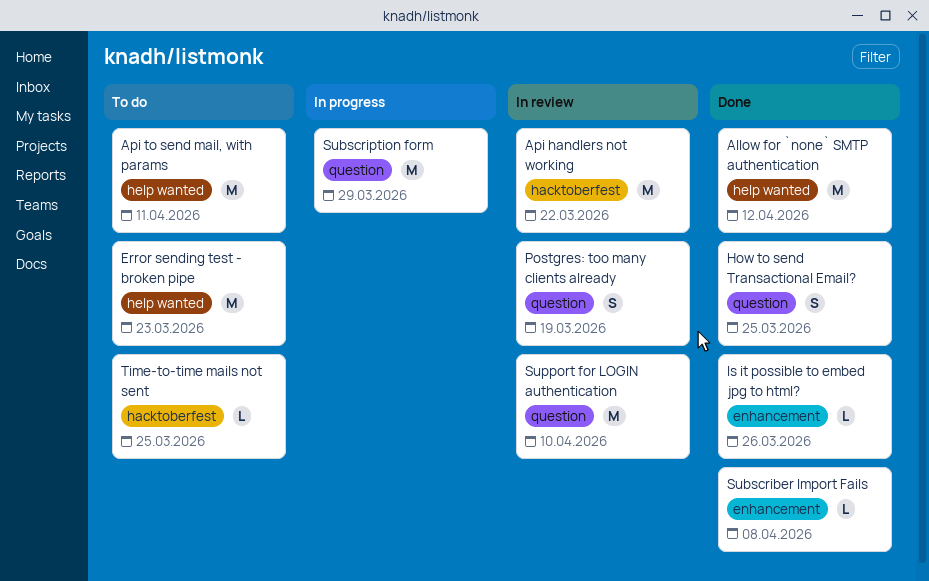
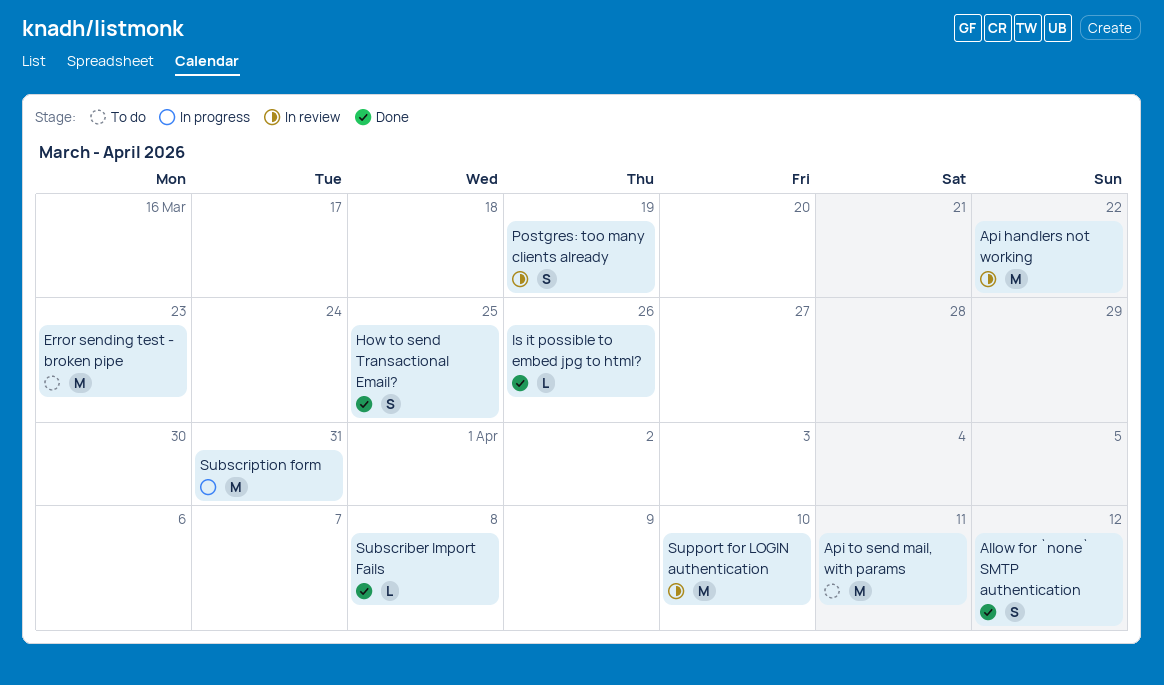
Allow for `none` SMTP authentication, estimate: M -> S
Subscription form, due: Mar 29 -> Mar 31
Time-to-time mails not sent: present -> none

